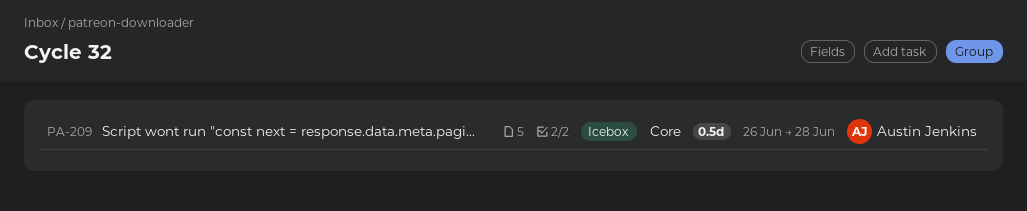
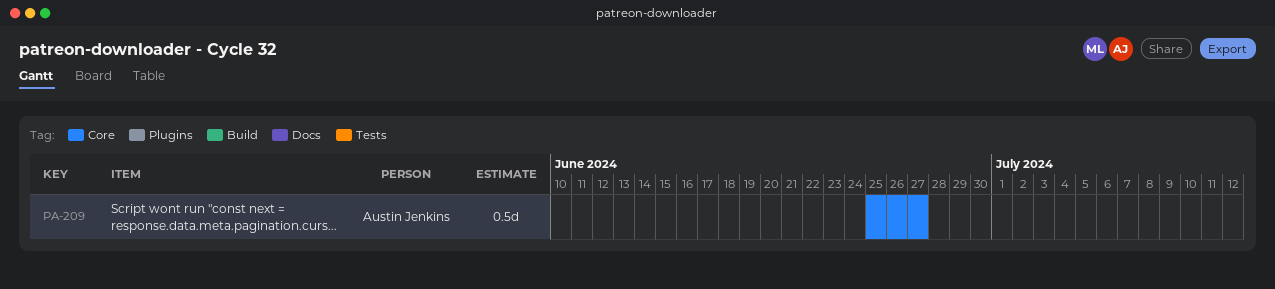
PA-209, start: Jun 26 -> Jun 25
PA-209, due: Jun 28 -> Jun 27

